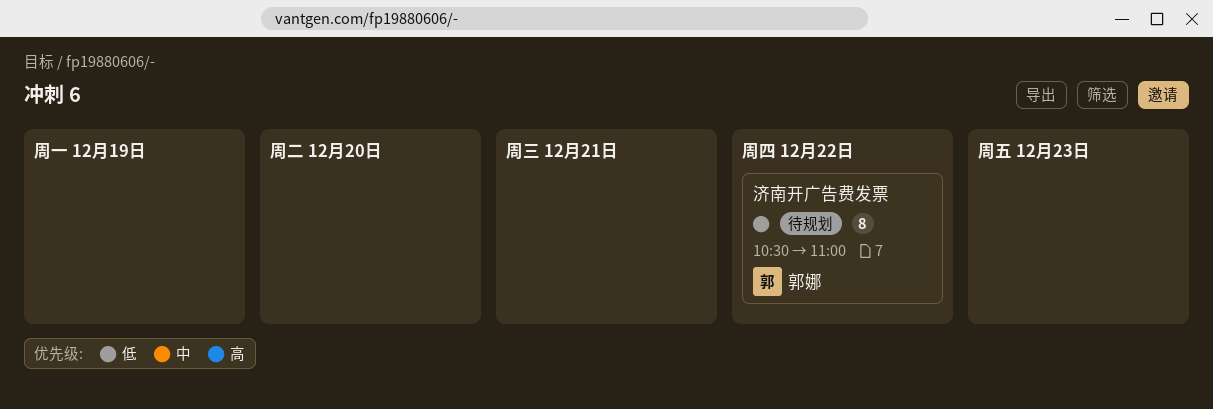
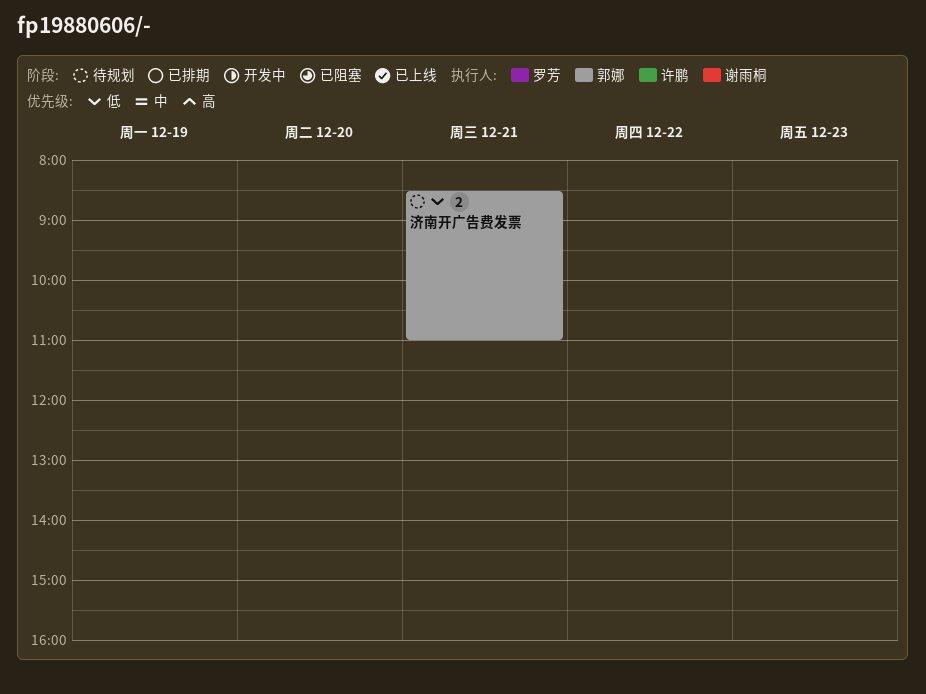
济南开广告费发票, estimate: 8 -> 2
济南开广告费发票, day: Dec 22 -> Dec 21
济南开广告费发票, begins: 10:30 -> 08:30

